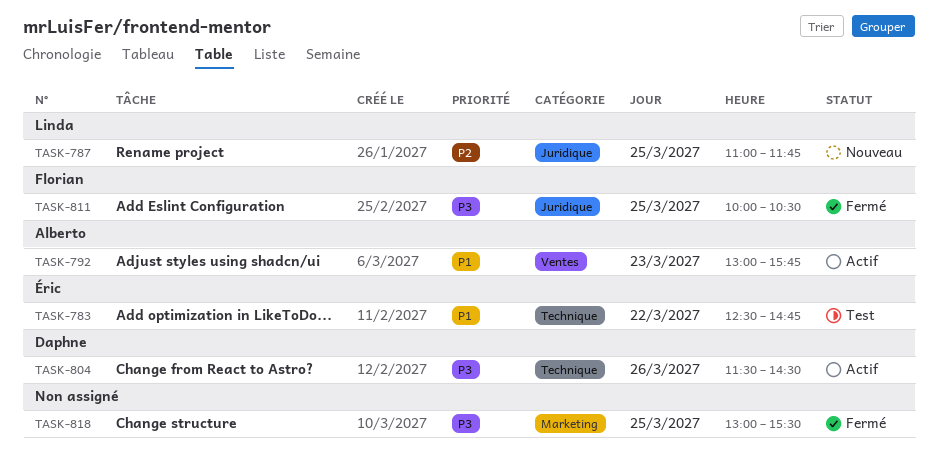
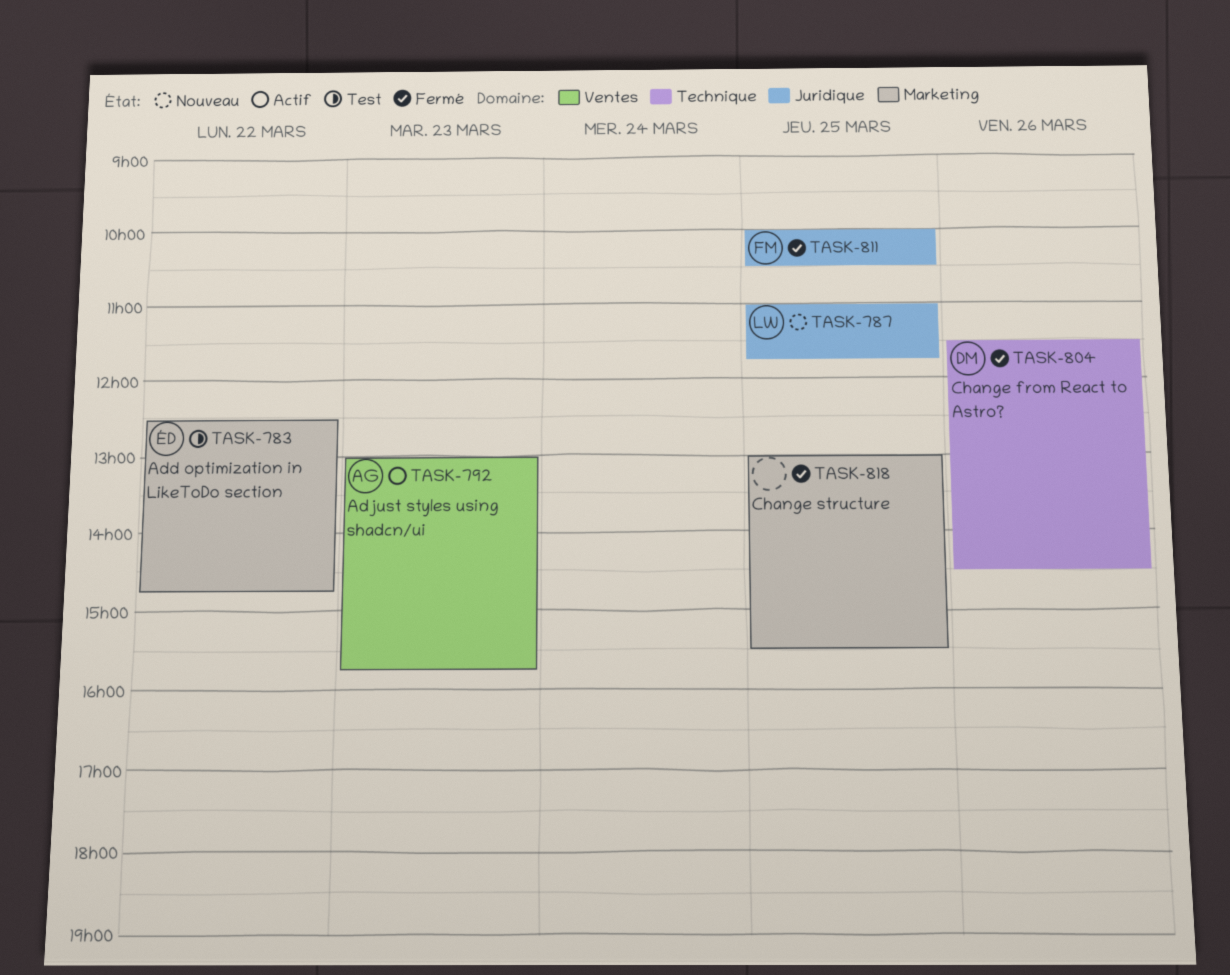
TASK-783, label: Technique -> Marketing
TASK-804, status: Actif -> Fermé

